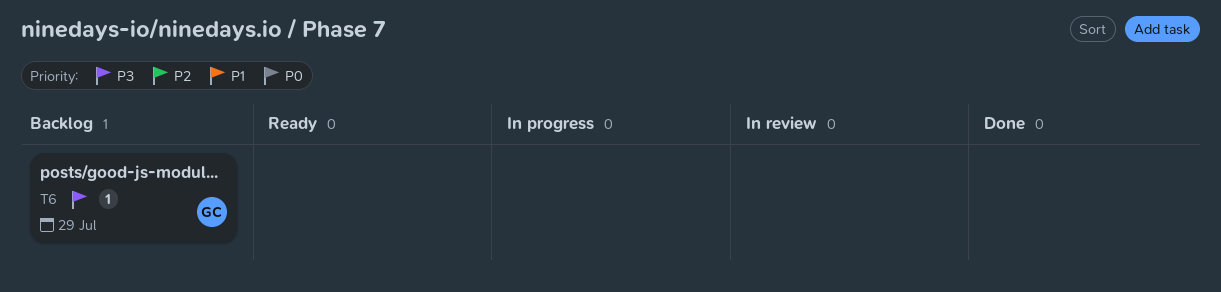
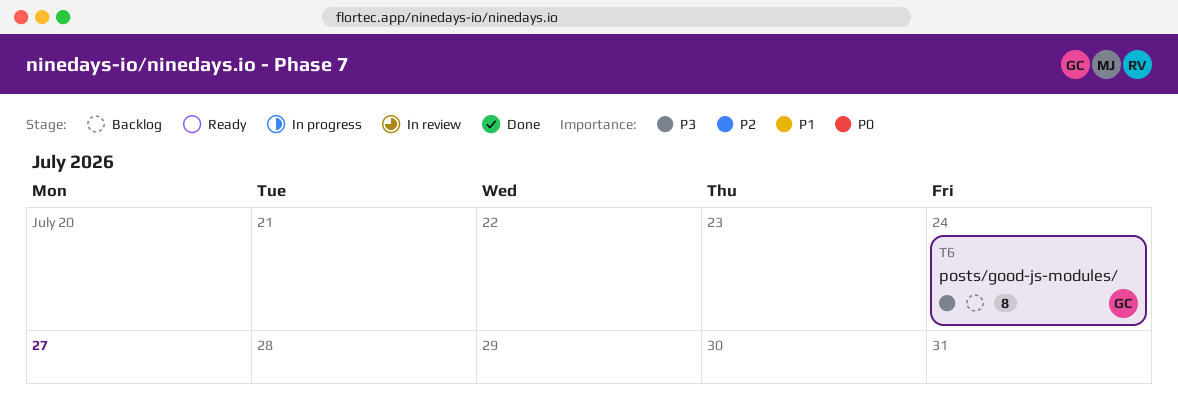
T6, estimate: 1 -> 8
T6, due: Jul 29 -> Jul 24

